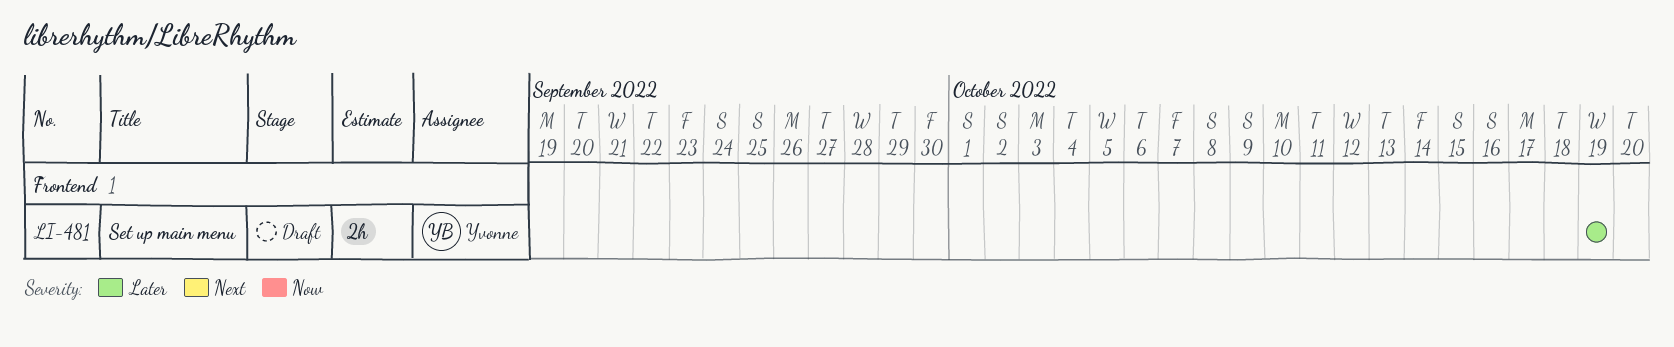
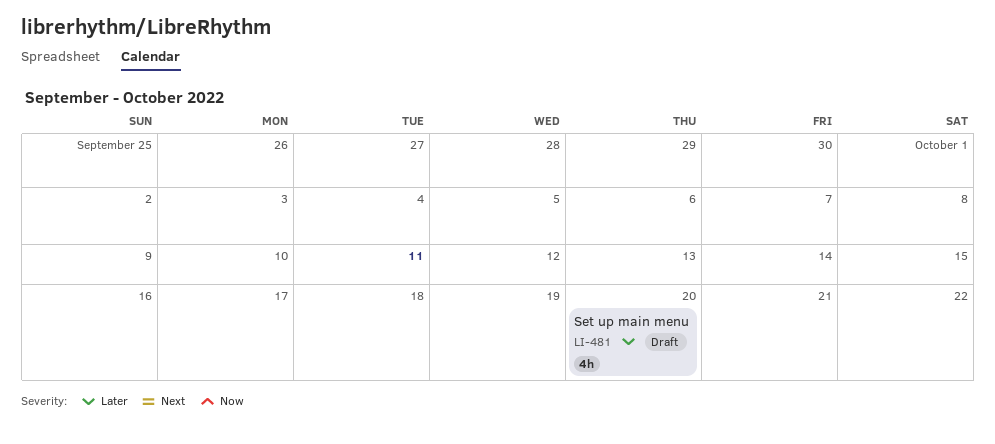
LI-481, estimate: 2h -> 4h
LI-481, due: Oct 19 -> Oct 20

